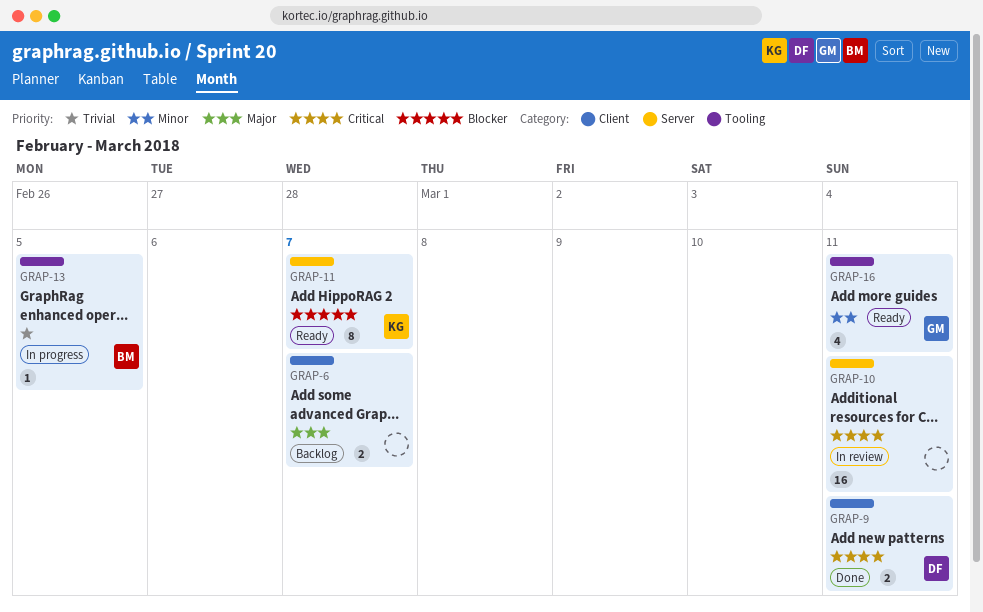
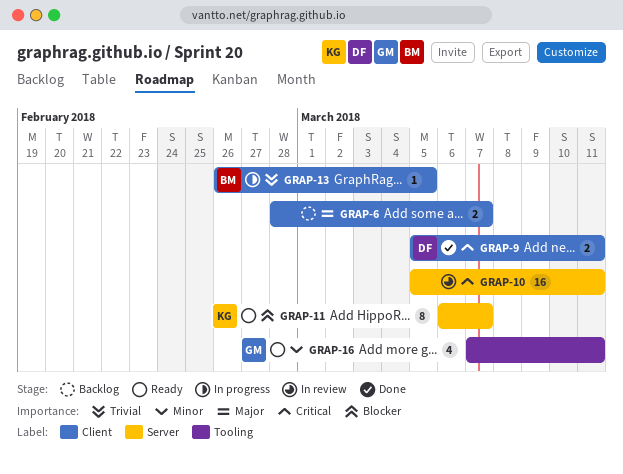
GRAP-13, label: Tooling -> Client

